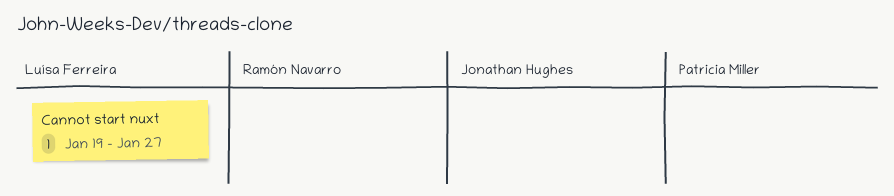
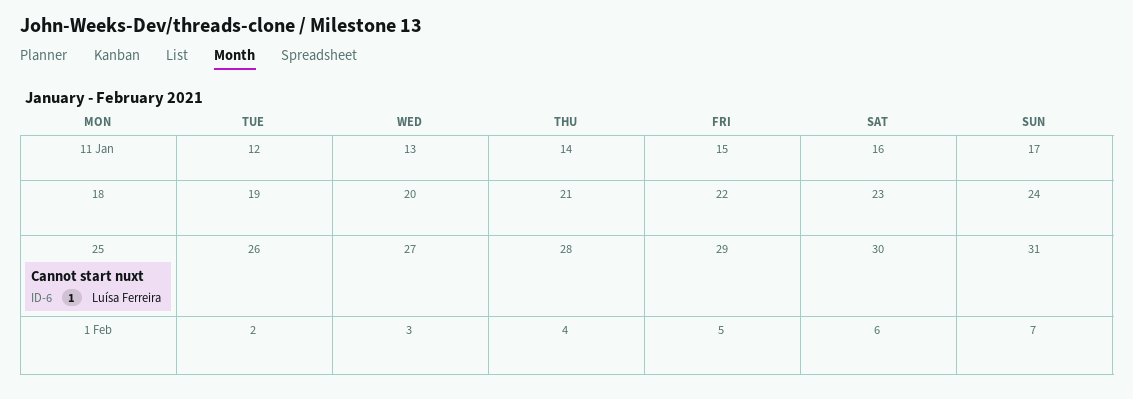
Cannot start nuxt, due: Jan 27 -> Jan 25

